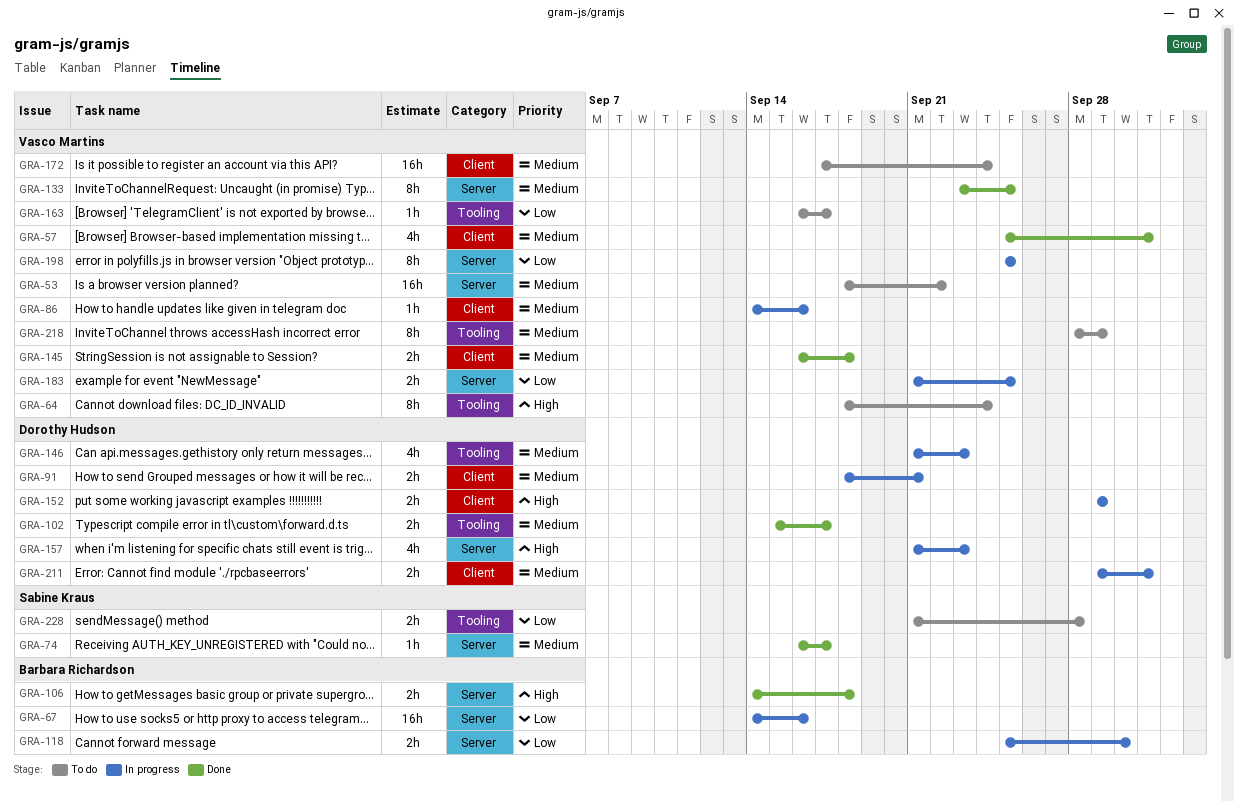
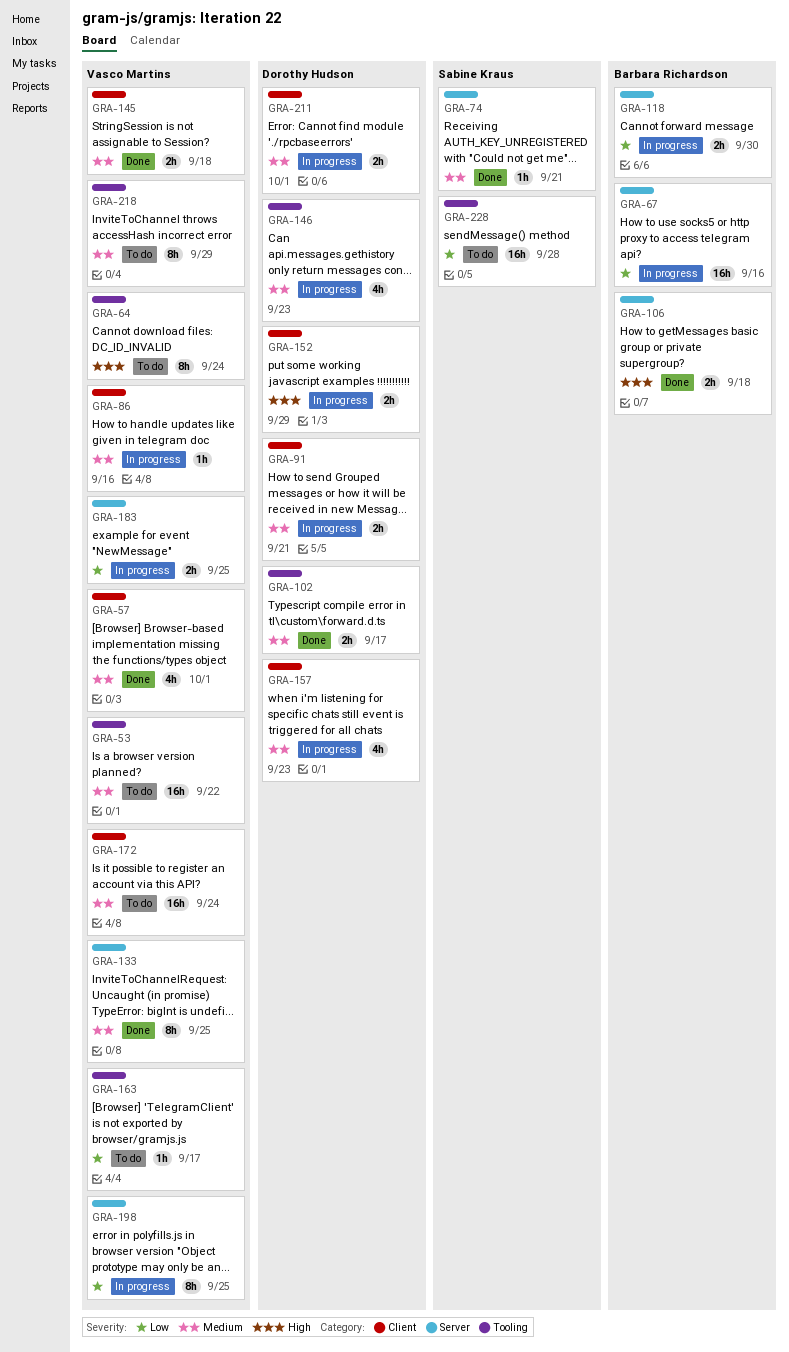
GRA-53, label: Server -> Tooling
GRA-74, due: Sep 17 -> Sep 21
GRA-157, priority: High -> Medium
GRA-157, label: Server -> Client
GRA-228, estimate: 2h -> 16h

